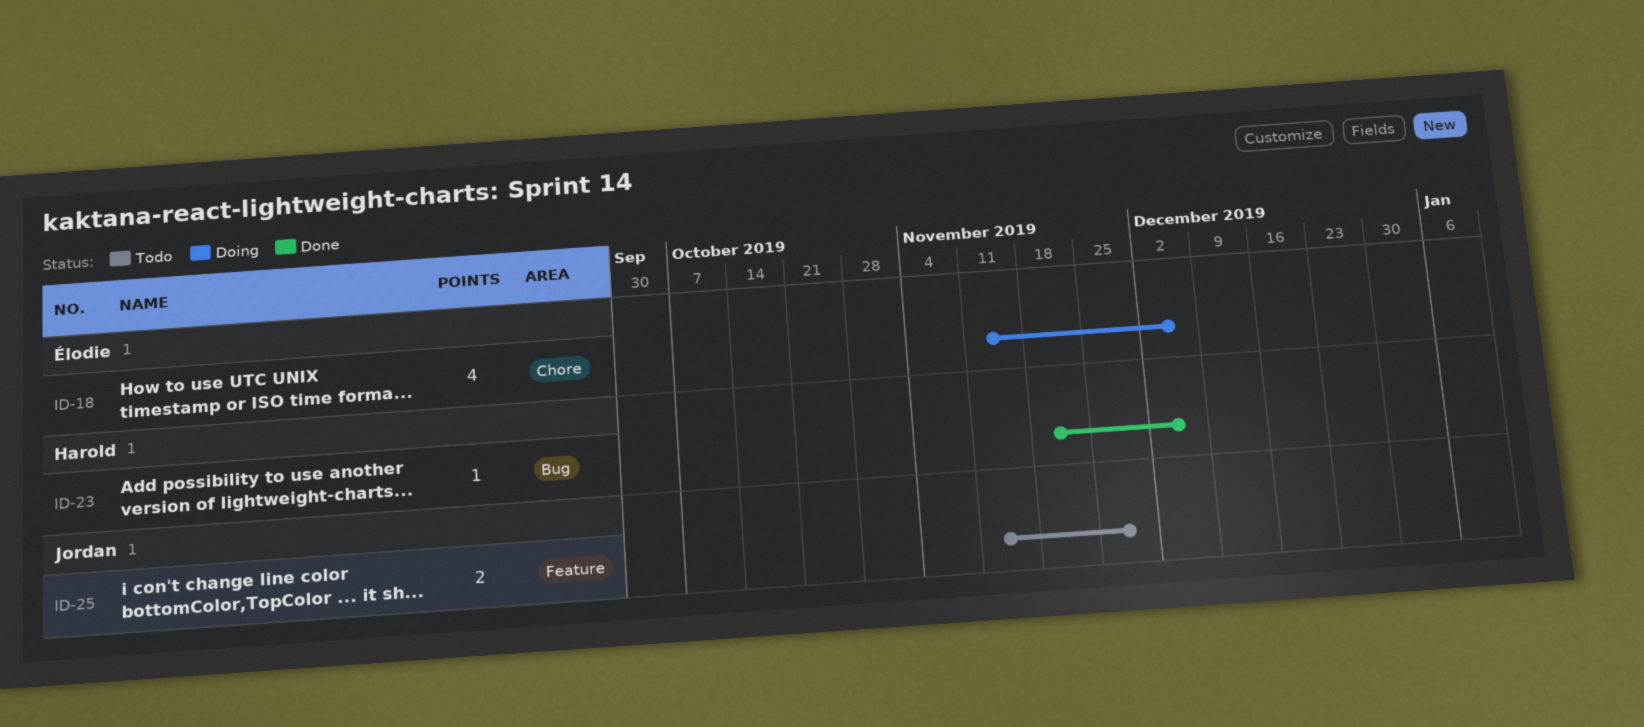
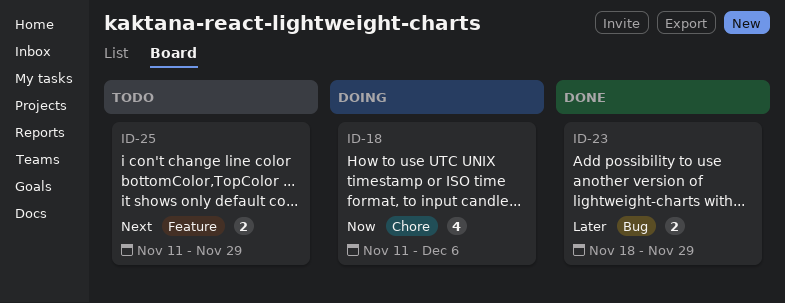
ID-23, estimate: 1 -> 2
ID-23, due: Dec 6 -> Nov 29

